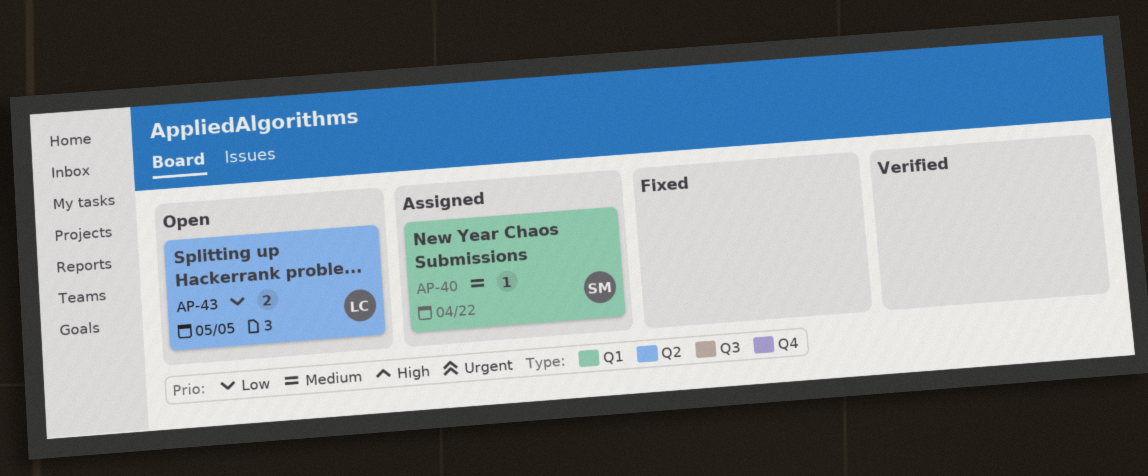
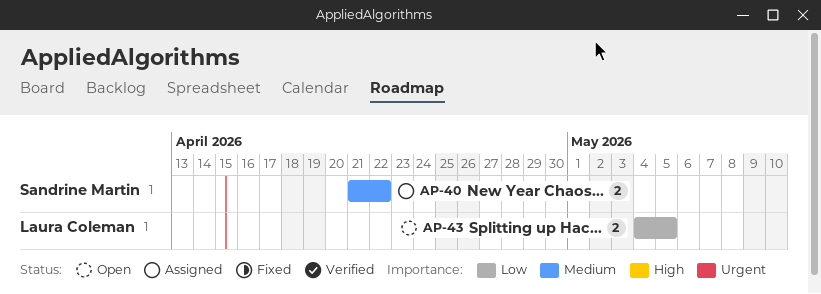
AP-40, estimate: 1 -> 2

